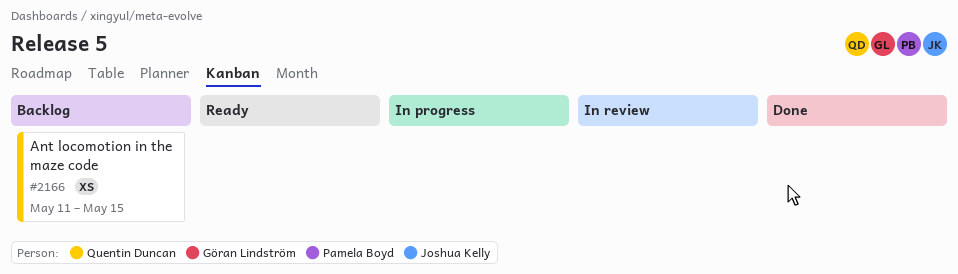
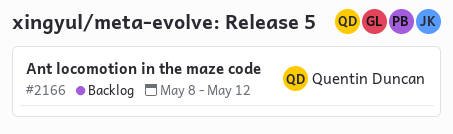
#2166, start: May 11 -> May 8
#2166, due: May 15 -> May 12

